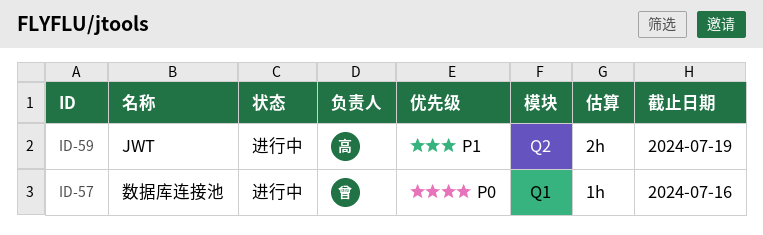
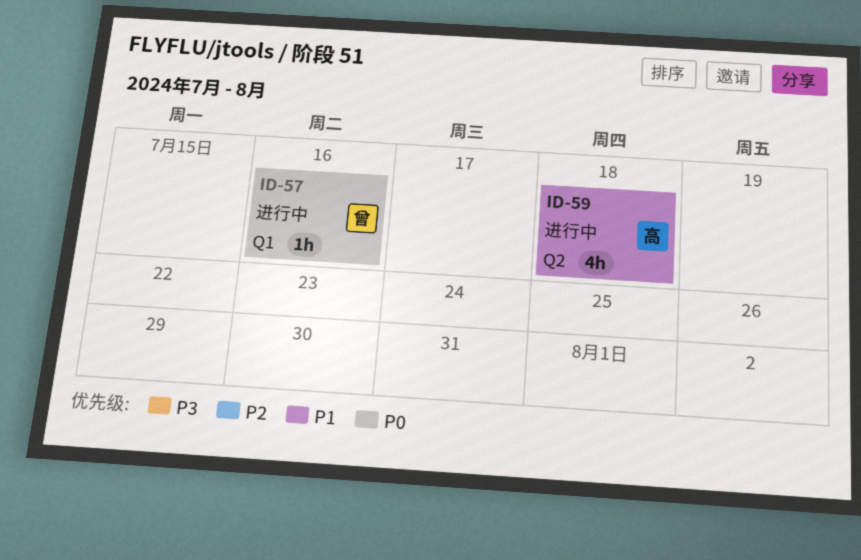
ID-59, estimate: 2h -> 4h
ID-59, due: Jul 19 -> Jul 18

